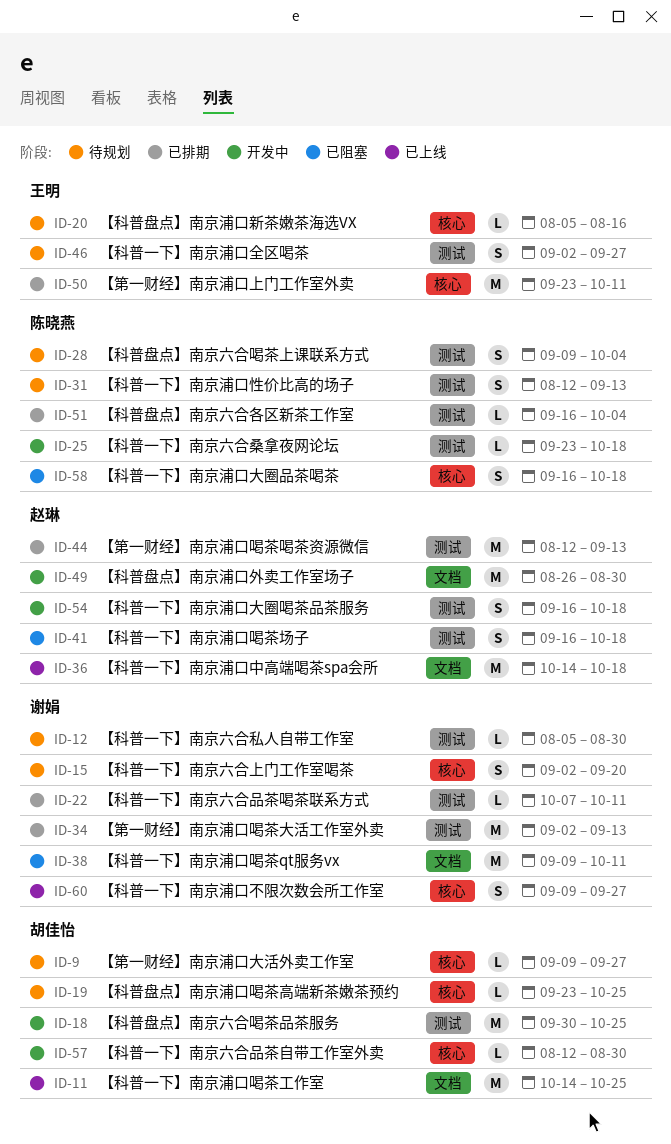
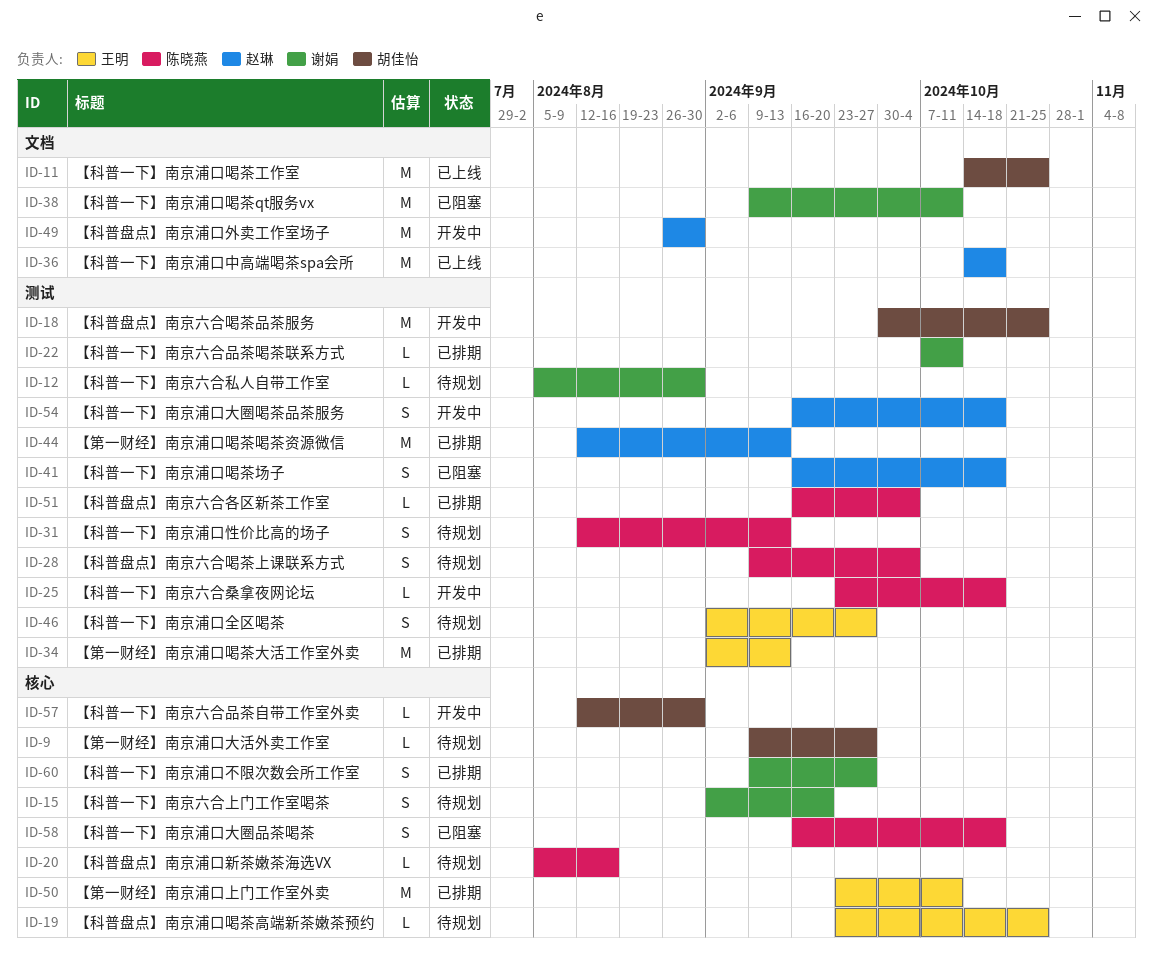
ID-19, owner: 胡佳怡 -> 王明
ID-20, owner: 王明 -> 陈晓燕
ID-34, owner: 谢娟 -> 王明
ID-60, status: 已上线 -> 已排期

